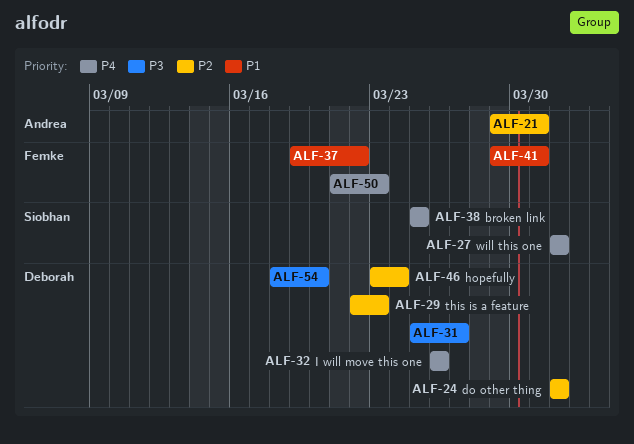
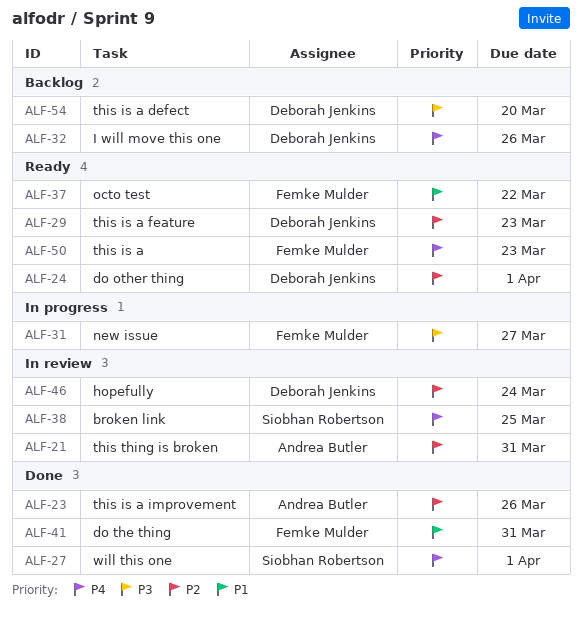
ALF-23: none -> present
ALF-31, owner: Deborah Jenkins -> Femke Mulder

